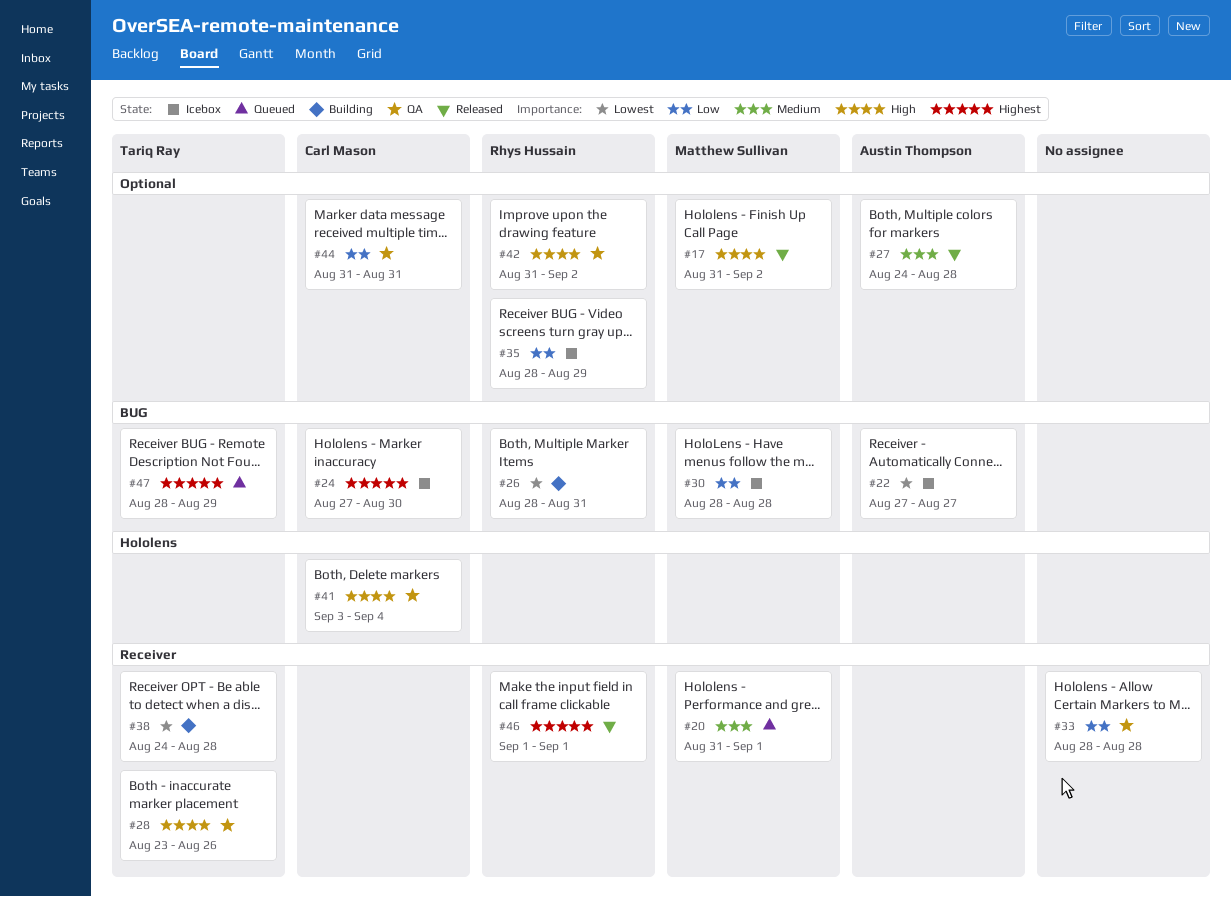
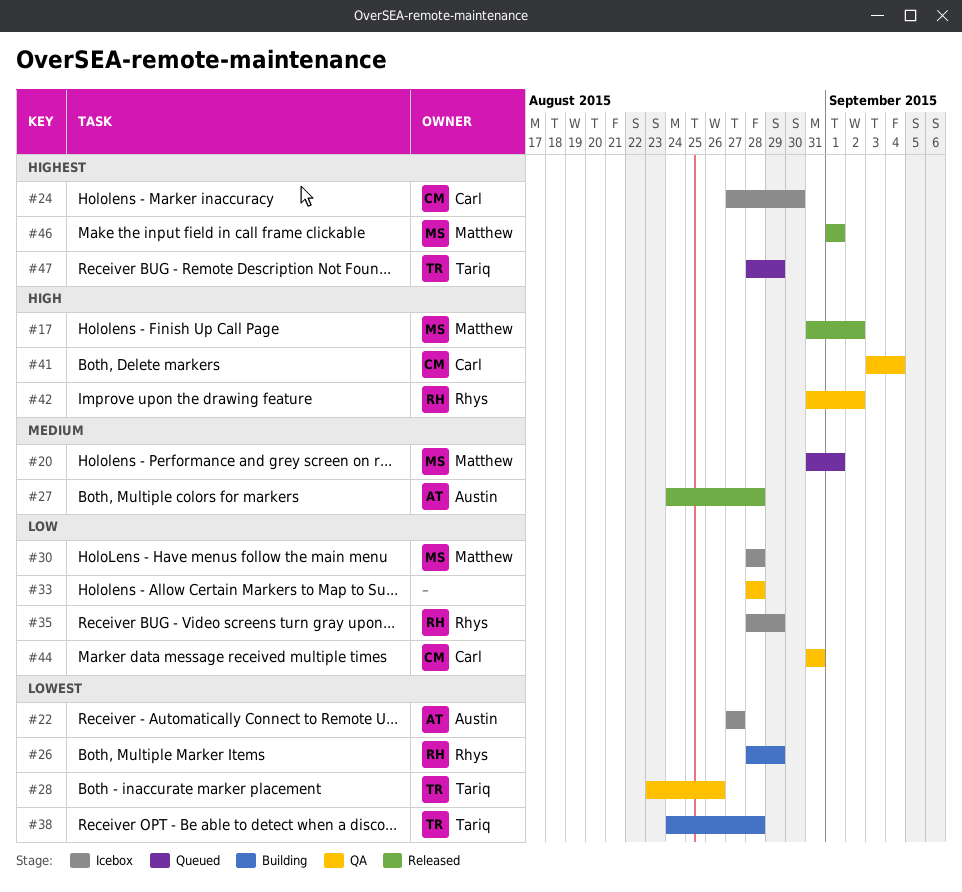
#26, due: Aug 31 -> Aug 29
#28, priority: High -> Lowest
#46, owner: Rhys Hussain -> Matthew Sullivan

